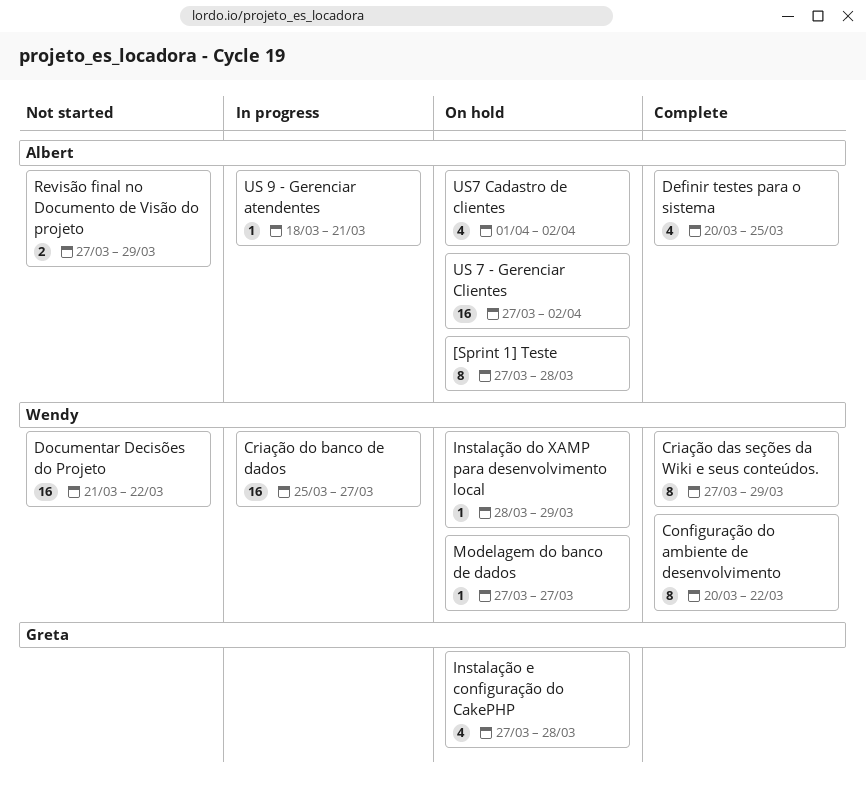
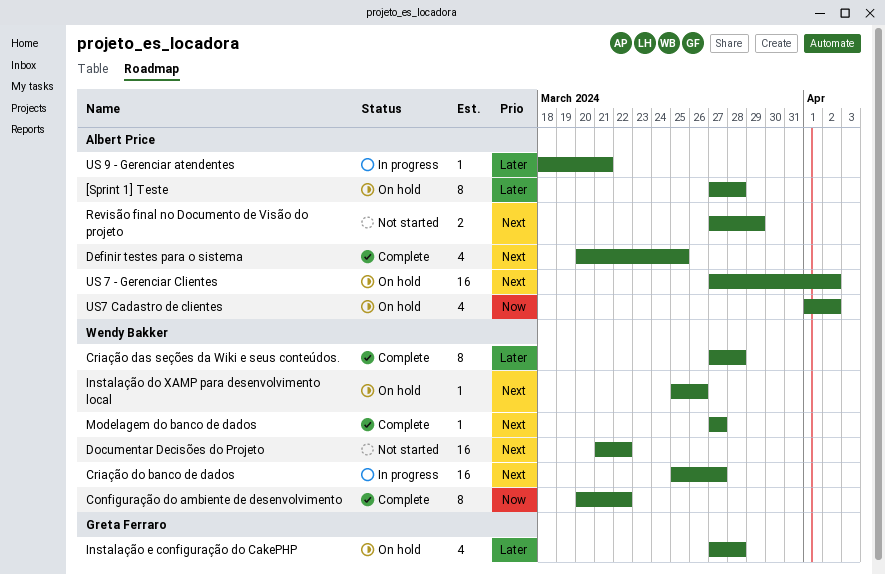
Criação das seções da Wiki e seus conteúdos., due: Mar 29 -> Mar 28
Instalação do XAMP para desenvolvimento local, start: Mar 28 -> Mar 25
Instalação do XAMP para desenvolvimento local, due: Mar 29 -> Mar 26
Modelagem do banco de dados, status: On hold -> Complete

